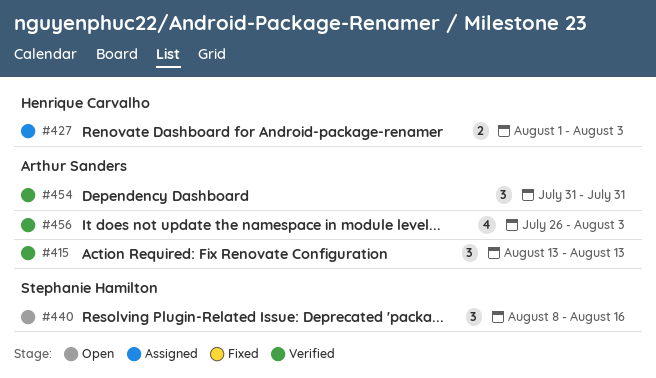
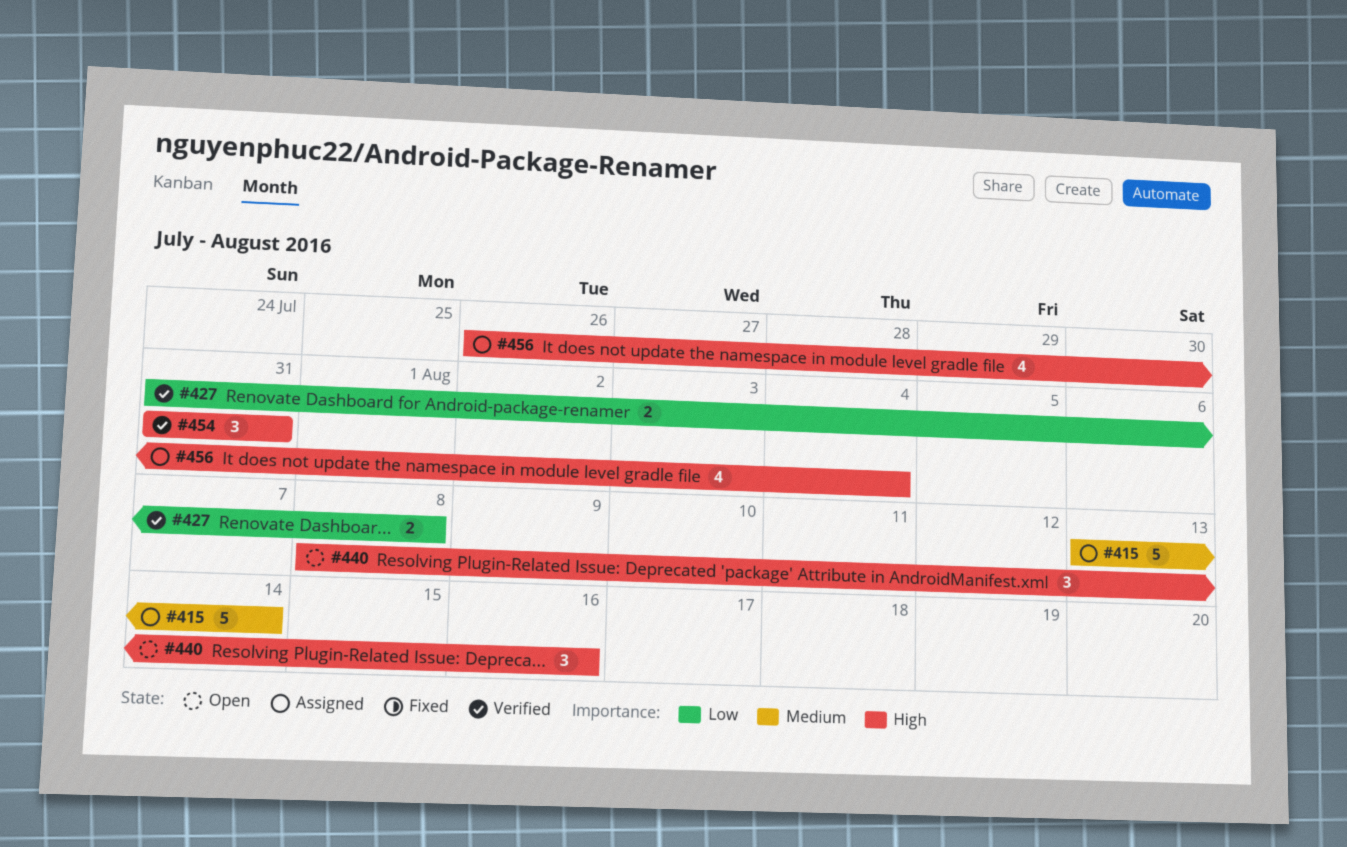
#415, status: Verified -> Assigned
#415, estimate: 3 -> 5
#415, due: Aug 13 -> Aug 14
#427, status: Assigned -> Verified
#427, start: Aug 1 -> Jul 31
#427, due: Aug 3 -> Aug 8
#456, status: Verified -> Assigned
#456, due: Aug 3 -> Aug 4

